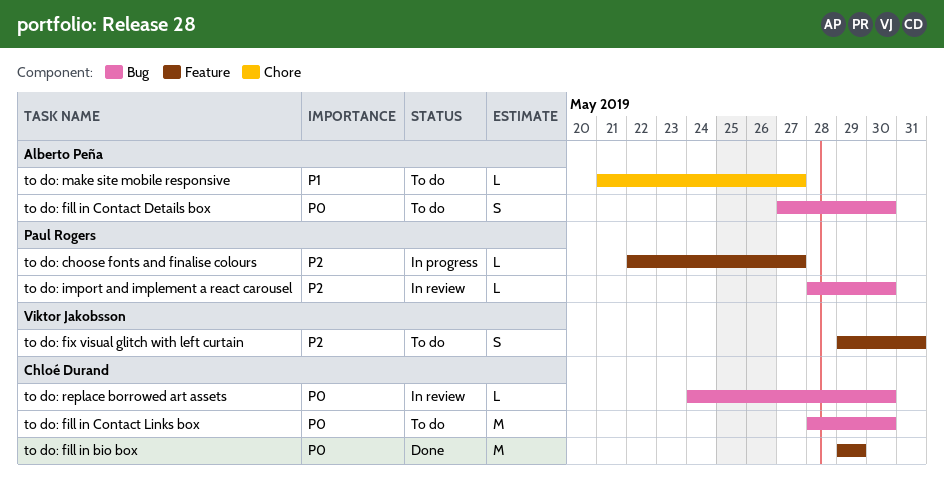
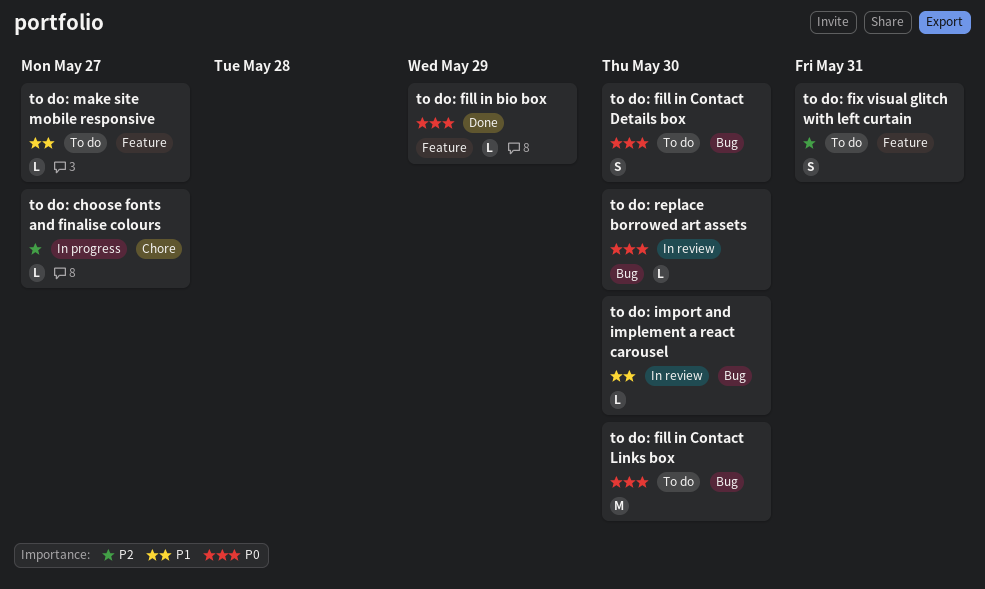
to do: choose fonts and finalise colours, label: Feature -> Chore
to do: fill in bio box, estimate: M -> L
to do: import and implement a react carousel, priority: P2 -> P1
to do: make site mobile responsive, label: Chore -> Feature

